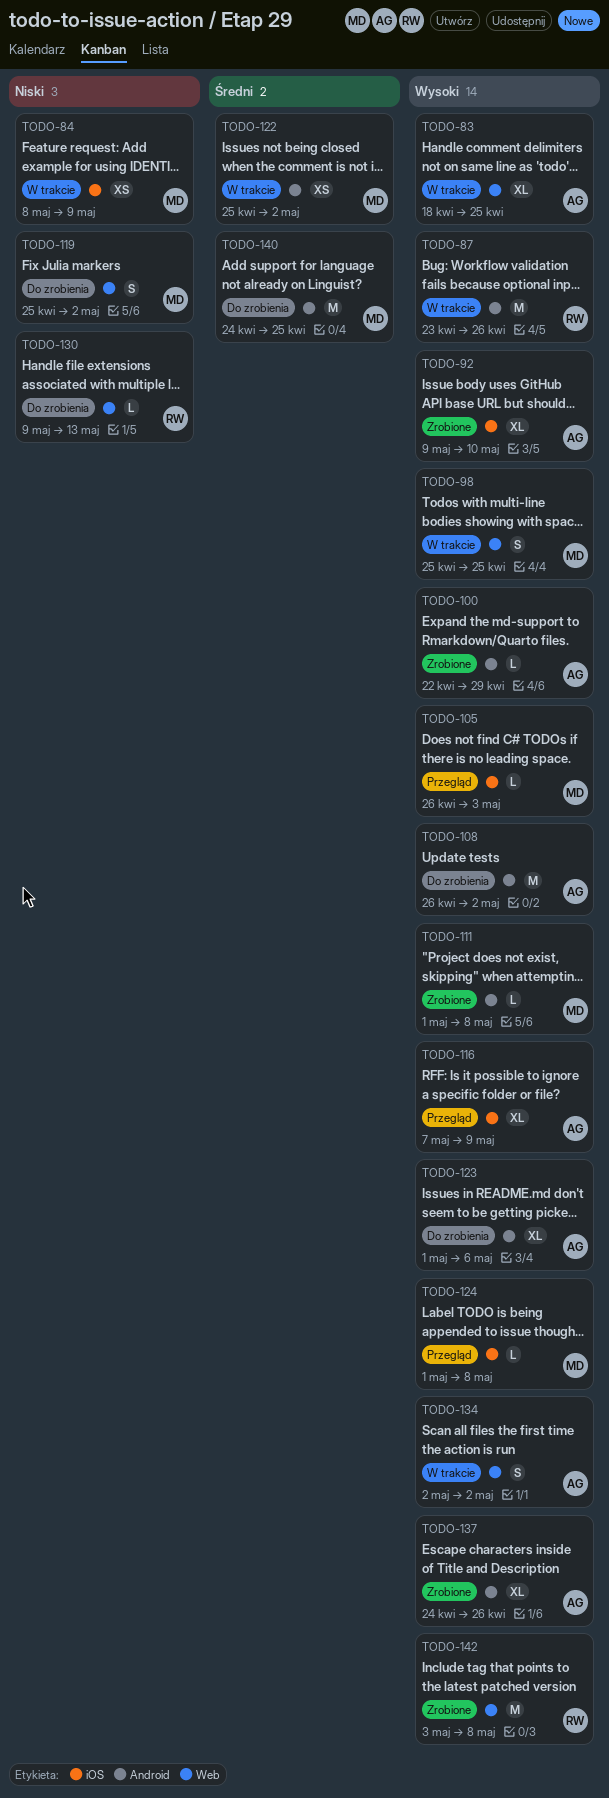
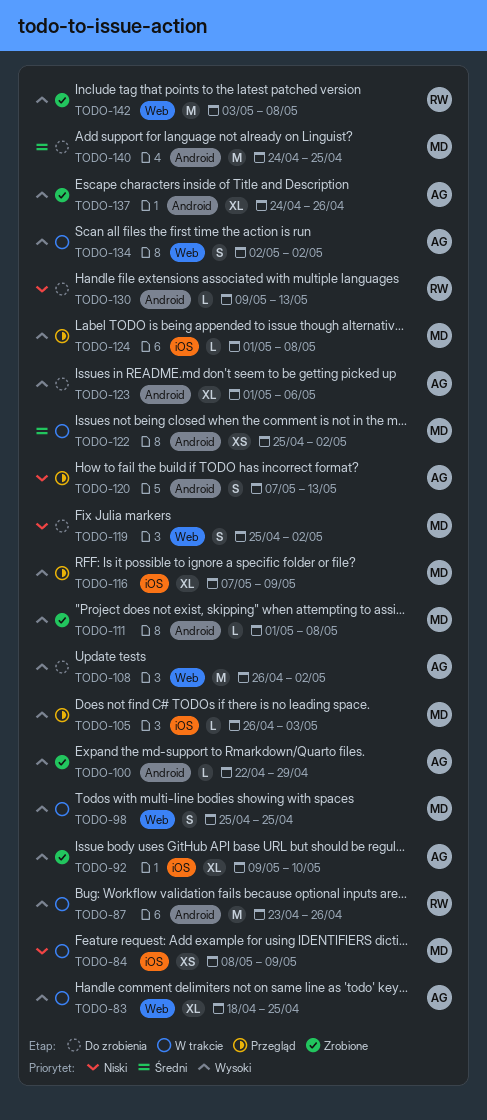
TODO-108, label: Android -> Web
TODO-116, owner: AG -> MD
TODO-120: none -> present
TODO-130, label: Web -> Android

